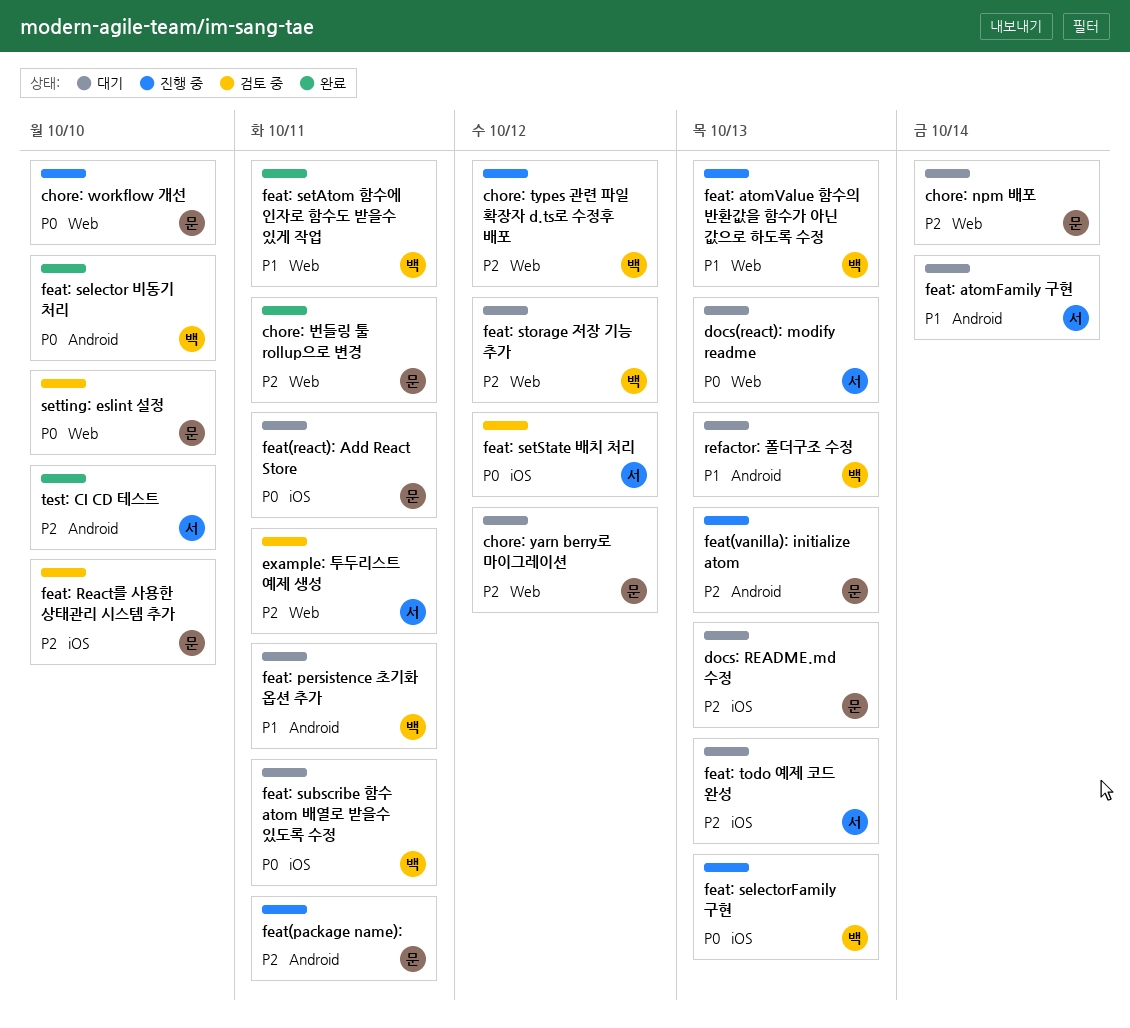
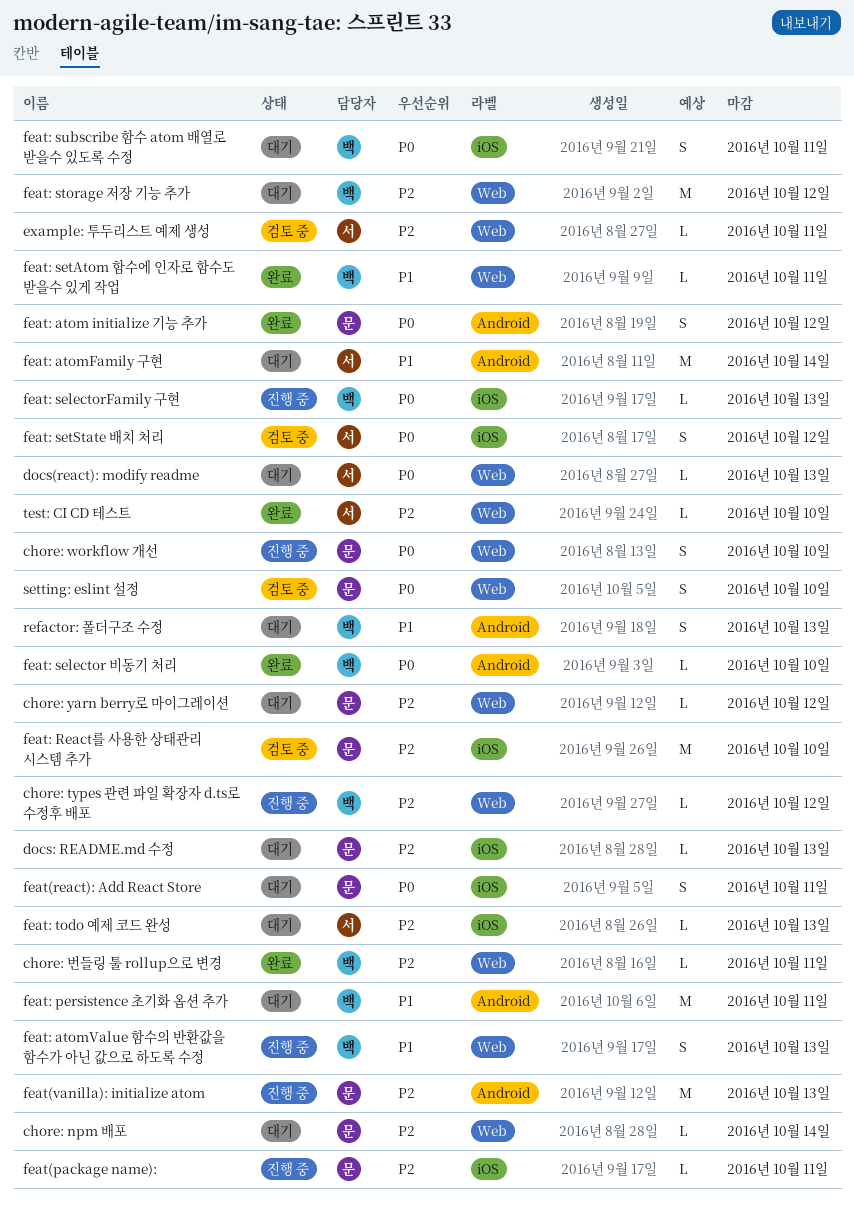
chore: 번들링 툴 rollup으로 변경, owner: 문 -> 백
feat(package name):, label: Android -> iOS
feat: atom initialize 기능 추가: none -> present
test: CI CD 테스트, label: Android -> Web

